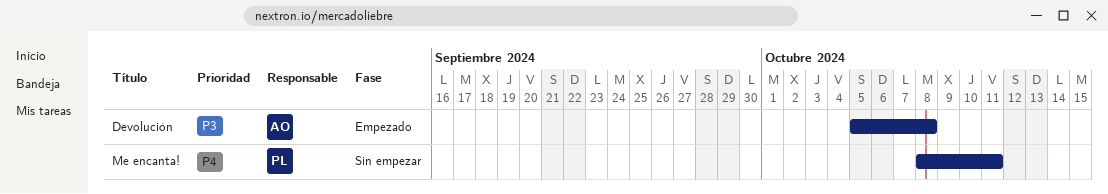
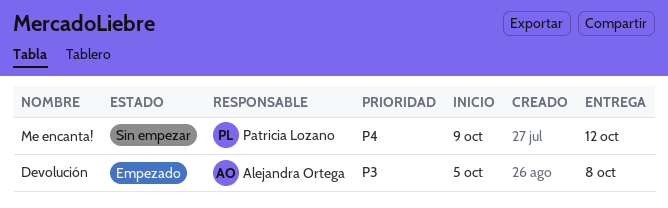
Me encanta!, start: Oct 8 -> Oct 9
Me encanta!, due: Oct 11 -> Oct 12

